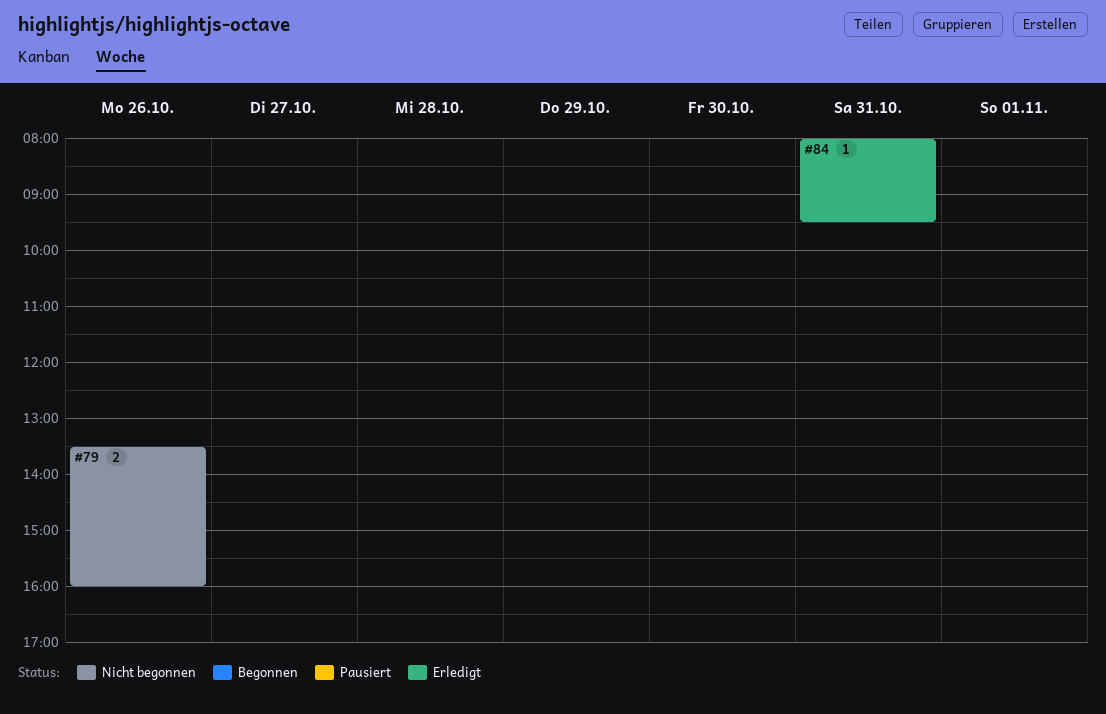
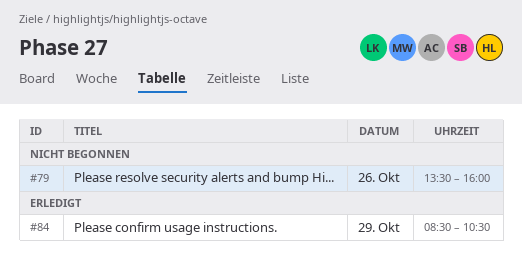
#84, day: Oct 31 -> Oct 29
#84, begins: 08:00 -> 08:30
#84, ends: 09:30 -> 10:30

